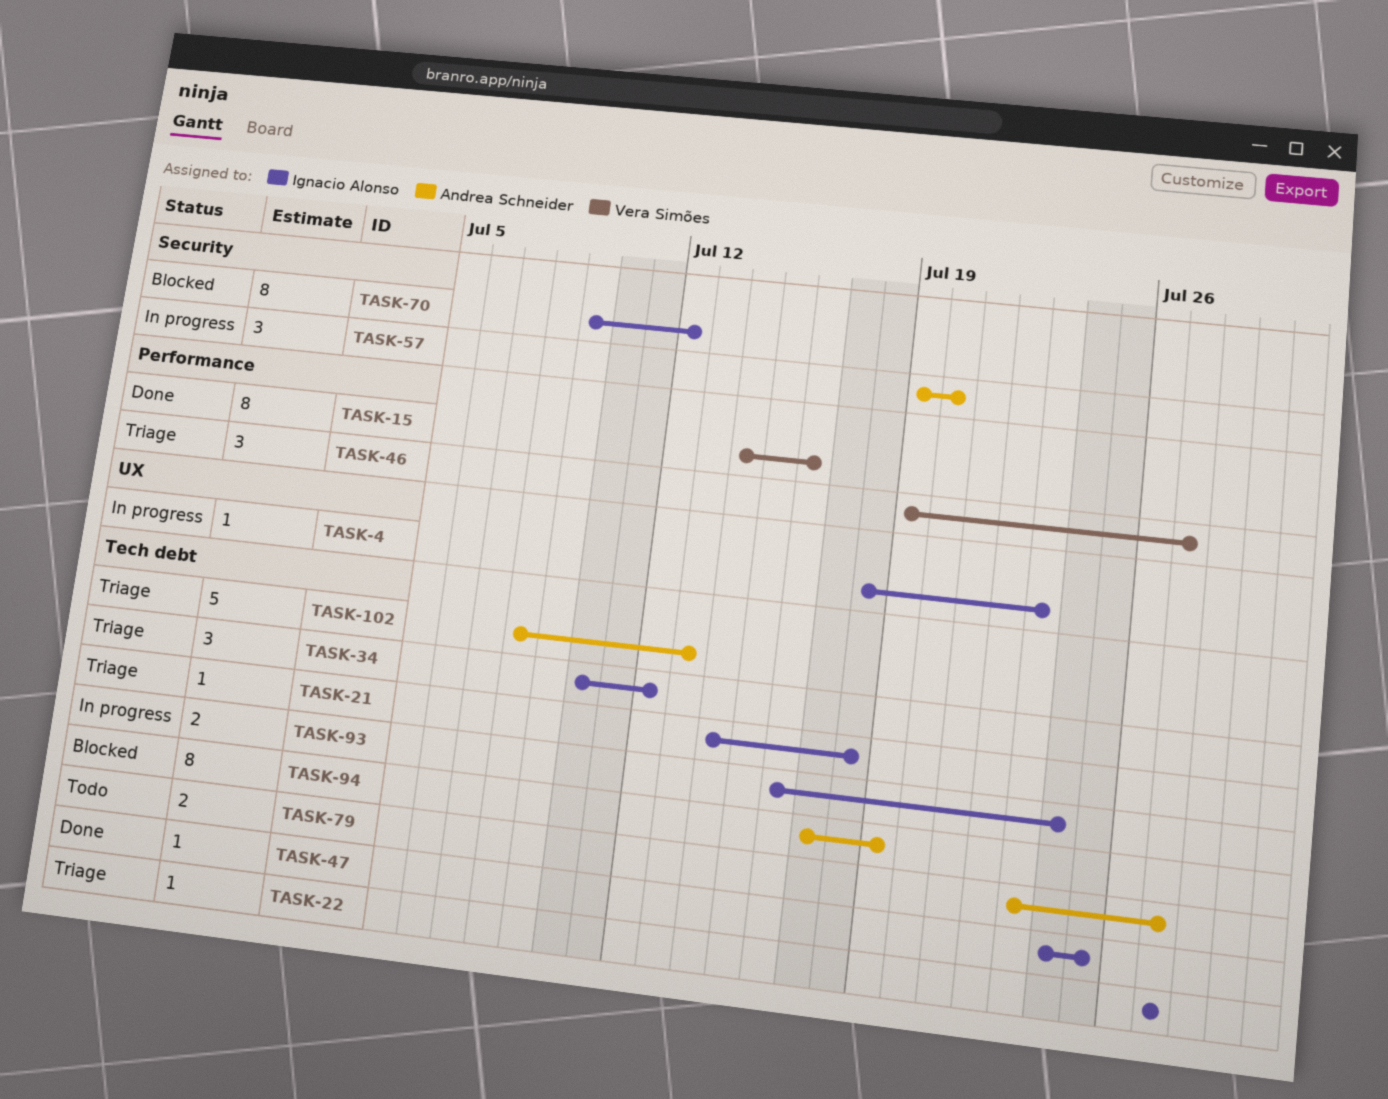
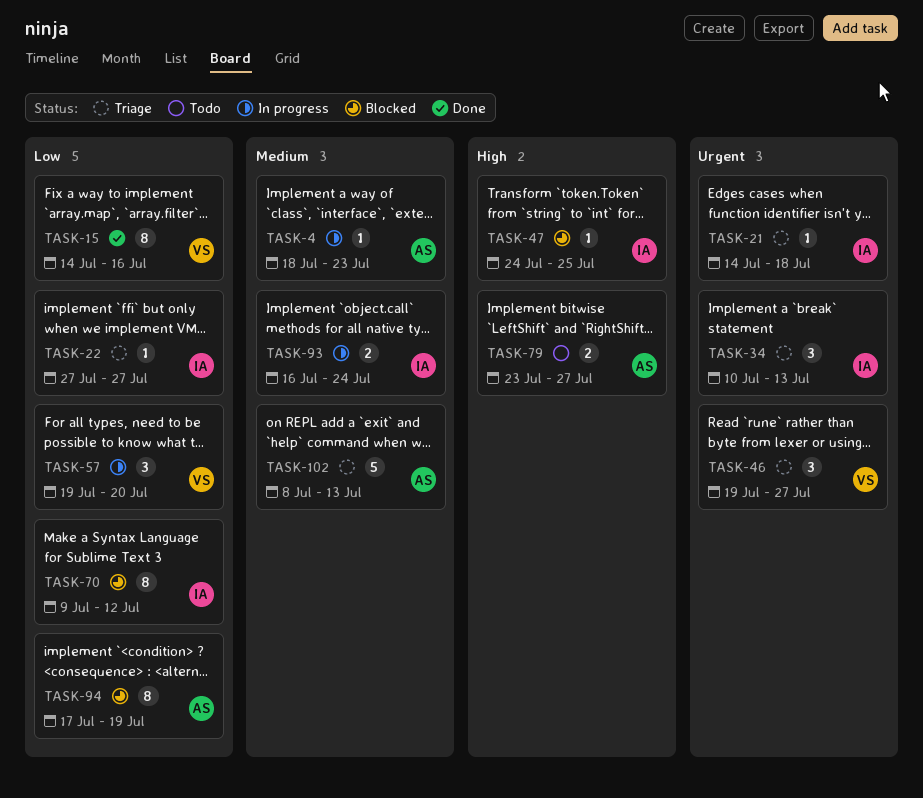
TASK-4, owner: Ignacio Alonso -> Andrea Schneider
TASK-34, due: Jul 12 -> Jul 13
TASK-47, status: Done -> Blocked
TASK-57, owner: Andrea Schneider -> Vera Simões

